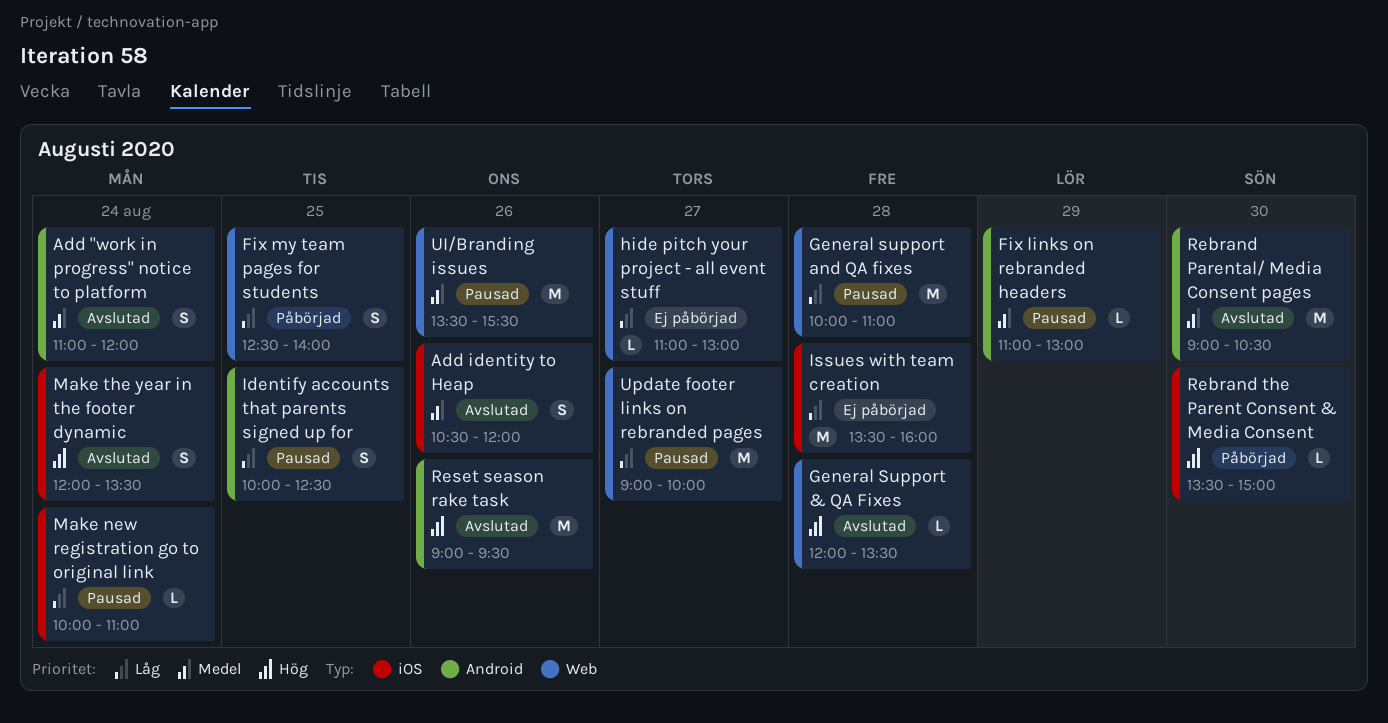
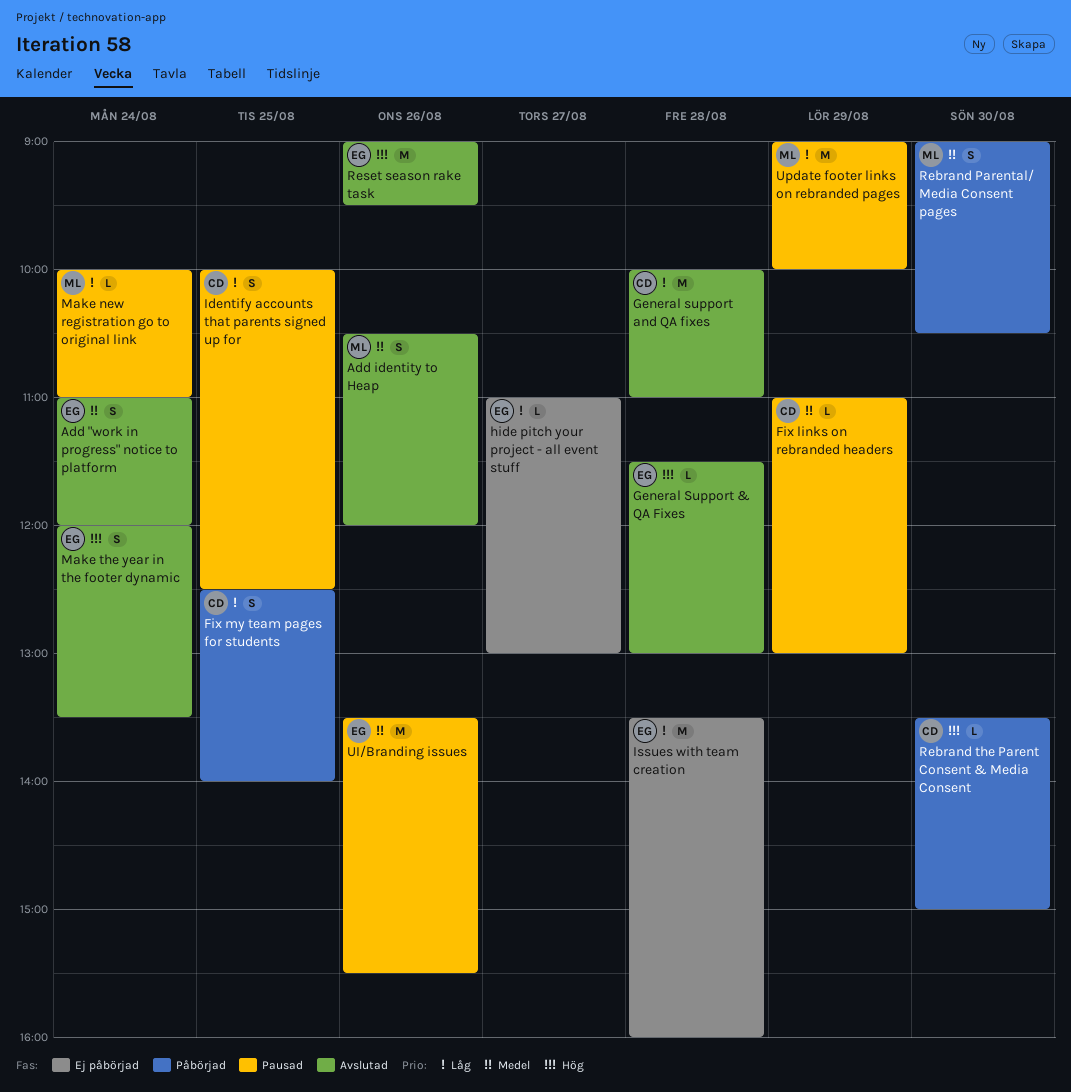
General Support & QA Fixes, begins: 12:00 -> 11:30
General Support & QA Fixes, ends: 13:30 -> 13:00
General support and QA fixes, status: Pausad -> Avslutad
Rebrand Parental/ Media Consent pages, status: Avslutad -> Påbörjad
Rebrand Parental/ Media Consent pages, estimate: M -> S
Update footer links on rebranded pages, day: Aug 27 -> Aug 29

